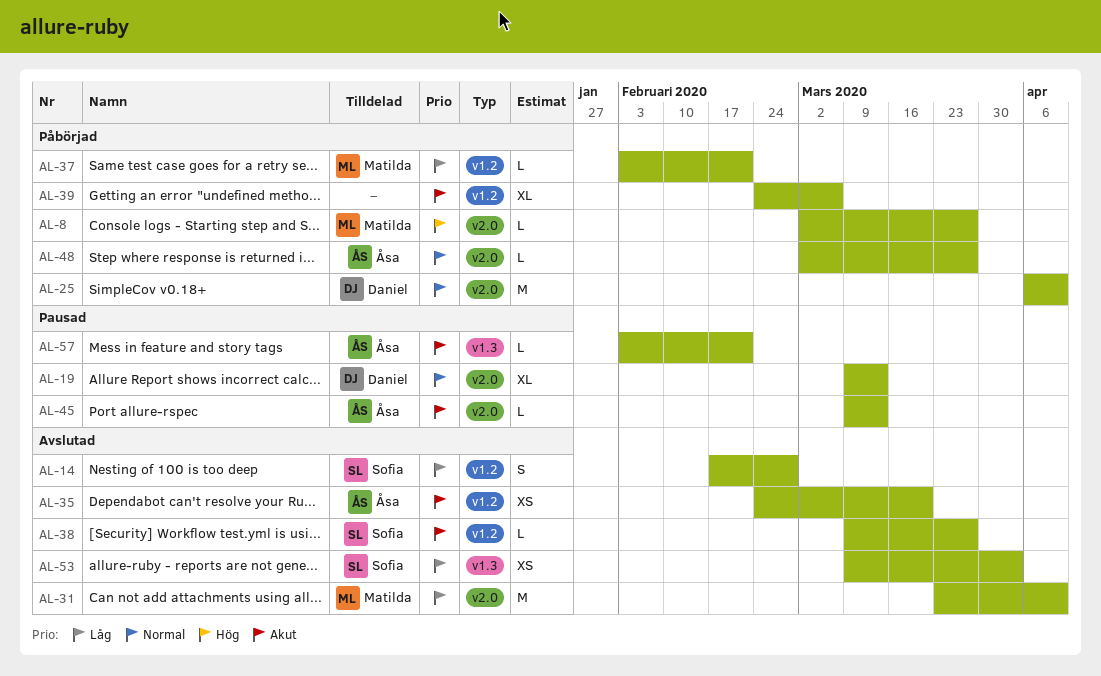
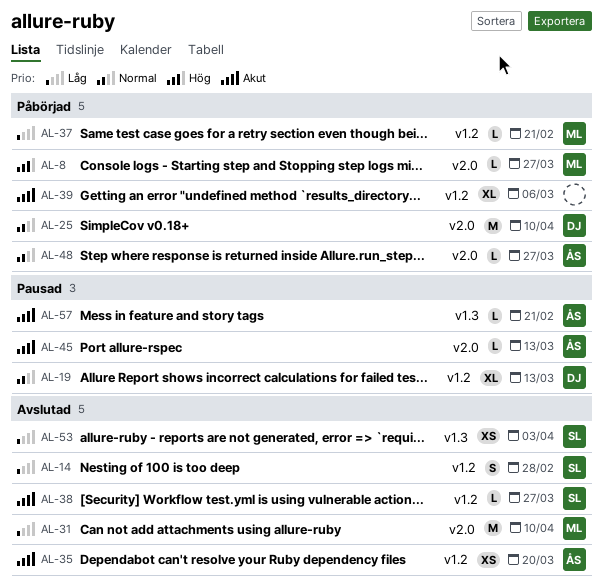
AL-19, label: v2.0 -> v1.2

